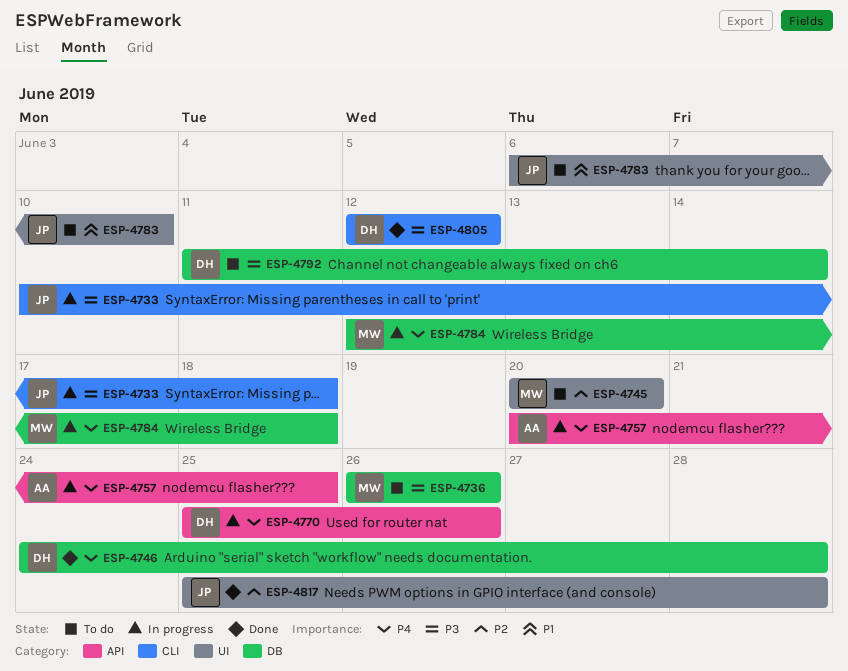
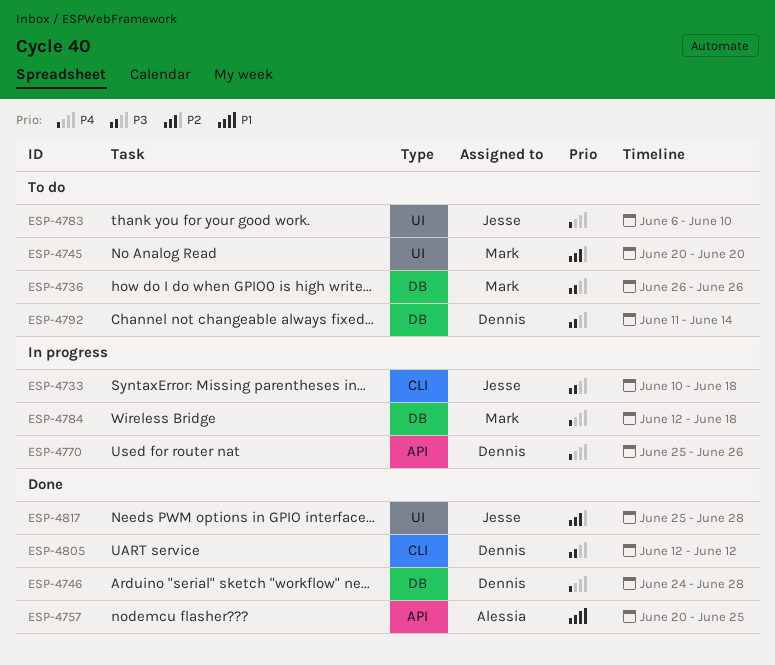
ESP-4757, status: In progress -> Done
ESP-4757, priority: P4 -> P1
ESP-4783, priority: P1 -> P4

